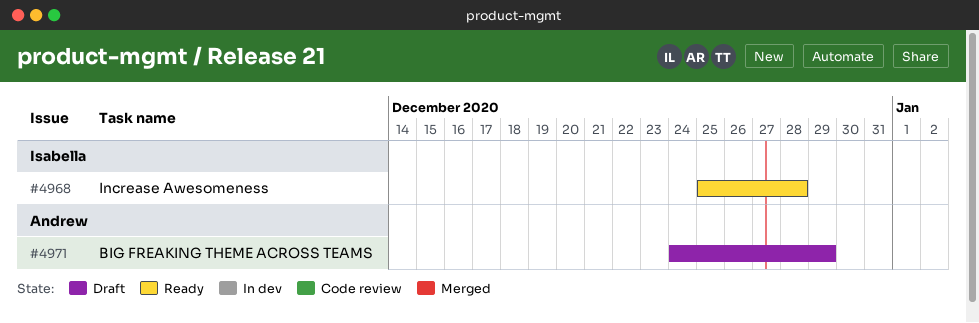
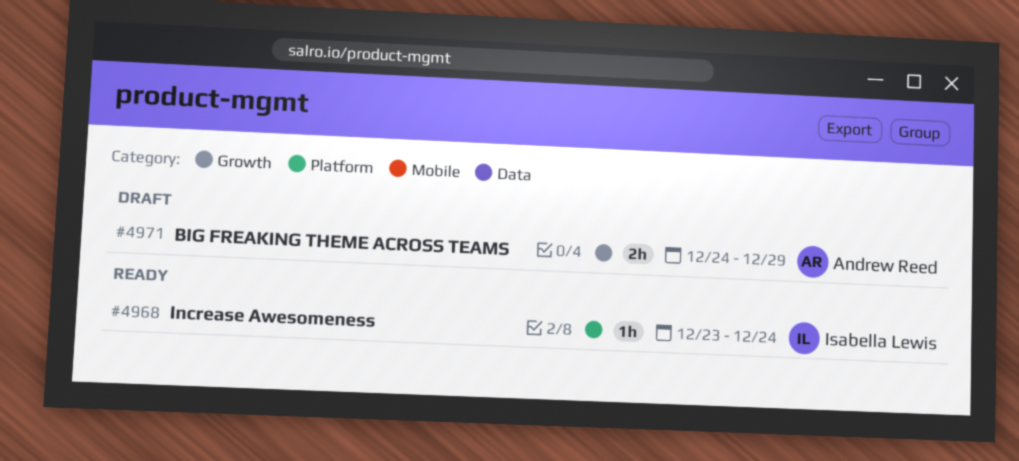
#4968, start: Dec 25 -> Dec 23
#4968, due: Dec 28 -> Dec 24

